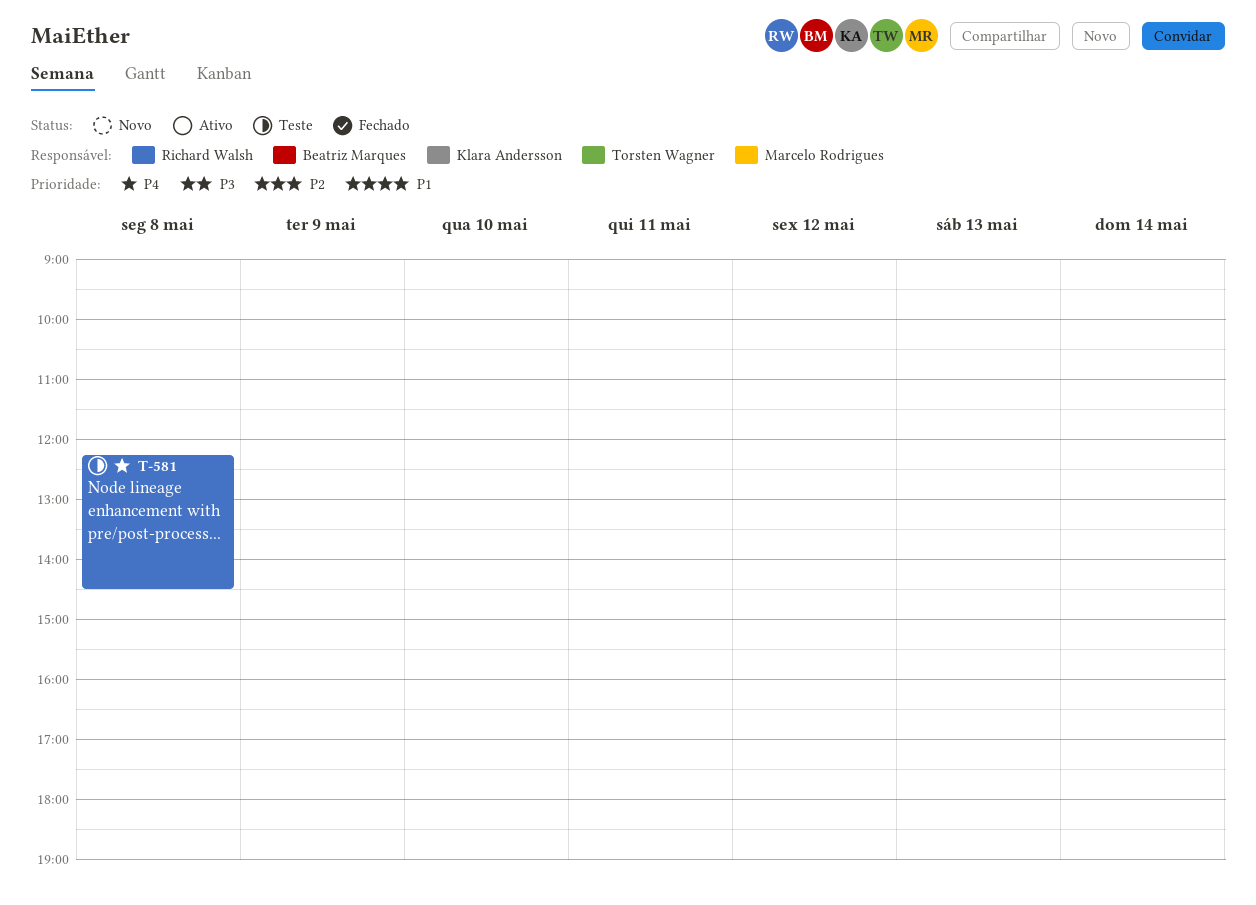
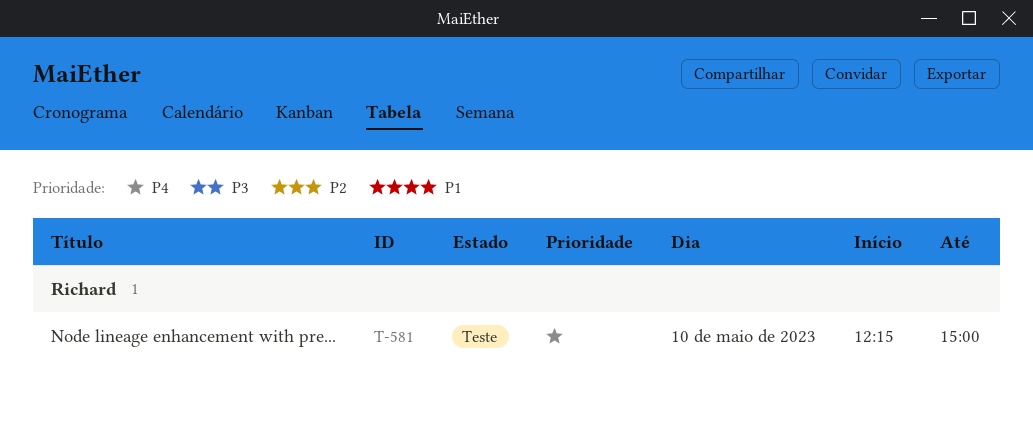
T-581, day: May 8 -> May 10
T-581, ends: 14:30 -> 15:00

